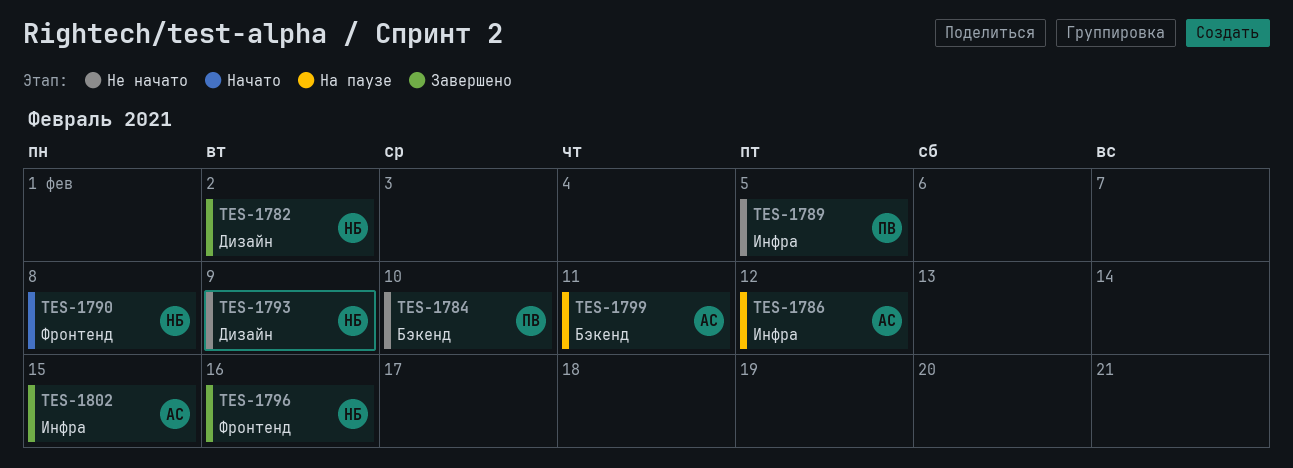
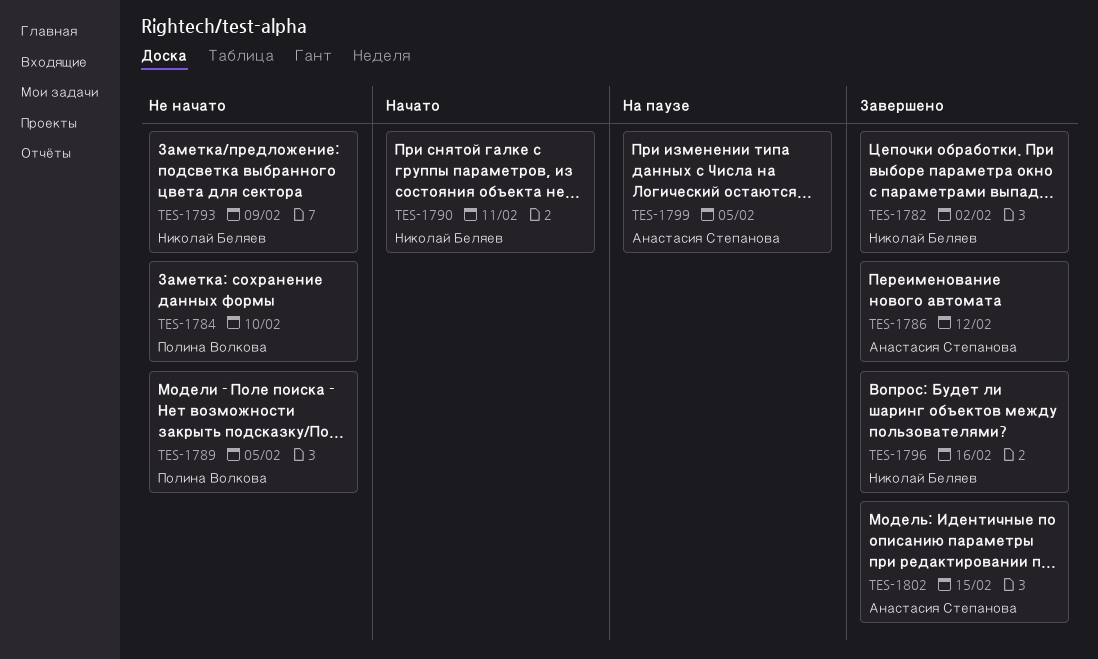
TES-1786, status: На паузе -> Завершено
TES-1790, due: Feb 8 -> Feb 11
TES-1799, due: Feb 11 -> Feb 5

